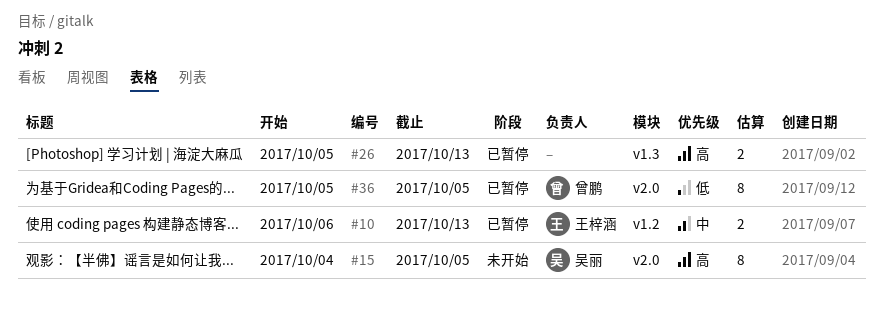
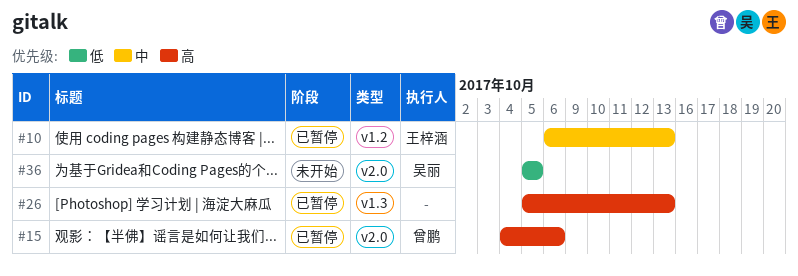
#15, status: 未开始 -> 已暂停
#15, owner: 吴丽 -> 曾鹏
#15, due: Oct 5 -> Oct 6
#36, status: 已暂停 -> 未开始
#36, owner: 曾鹏 -> 吴丽

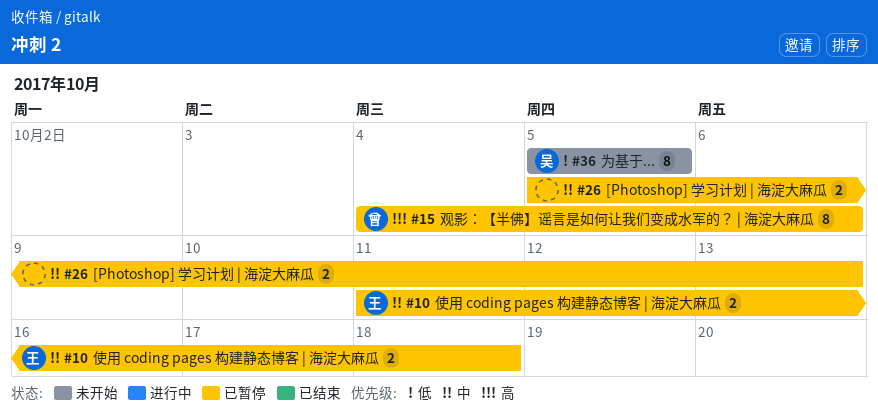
#10, start: Oct 6 -> Oct 11
#10, due: Oct 13 -> Oct 18
#26, priority: 高 -> 中

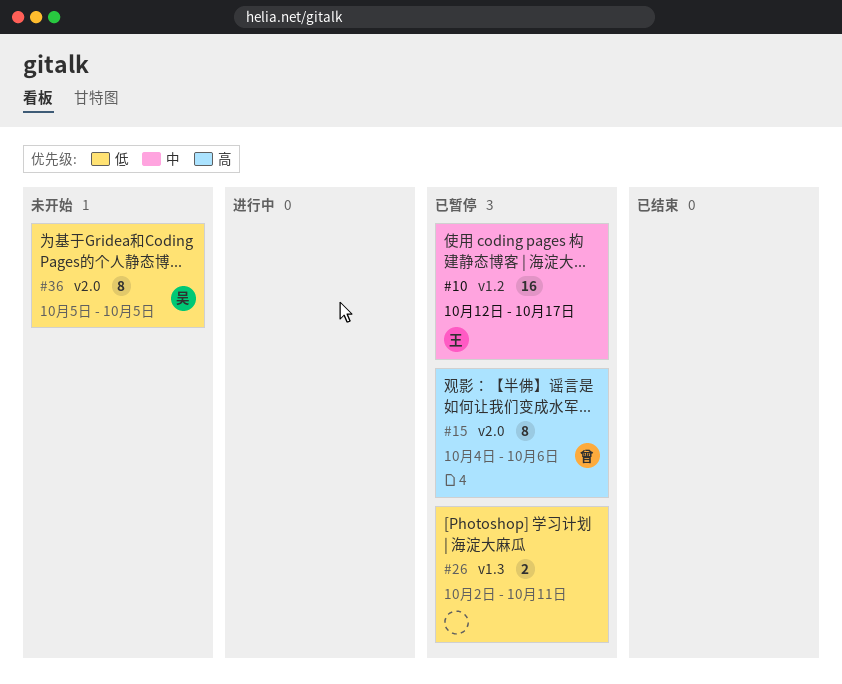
#10, estimate: 2 -> 16
#10, start: Oct 11 -> Oct 12
#10, due: Oct 18 -> Oct 17
#26, priority: 中 -> 低
#26, start: Oct 5 -> Oct 2
#26, due: Oct 13 -> Oct 11

